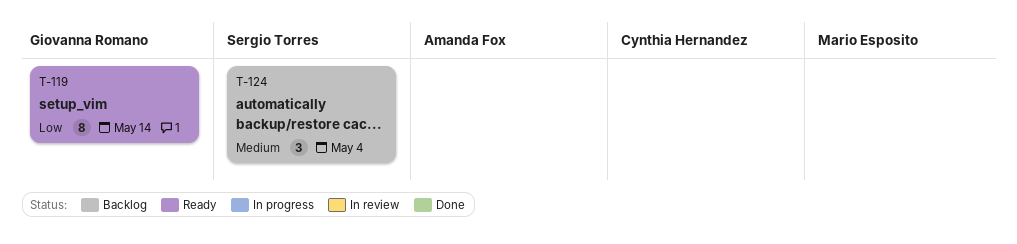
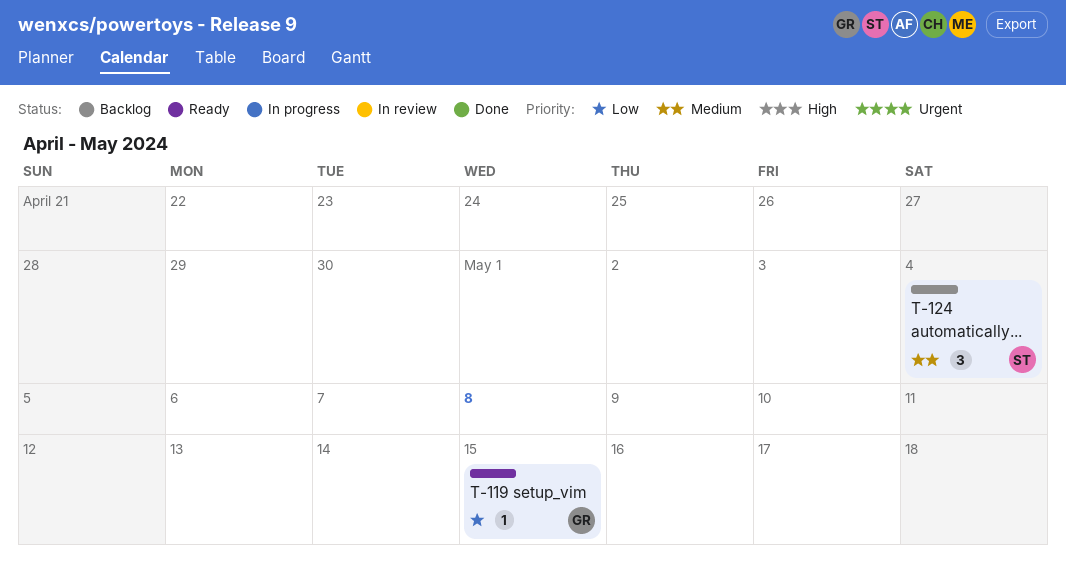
T-119, estimate: 8 -> 1
T-119, due: May 14 -> May 15

